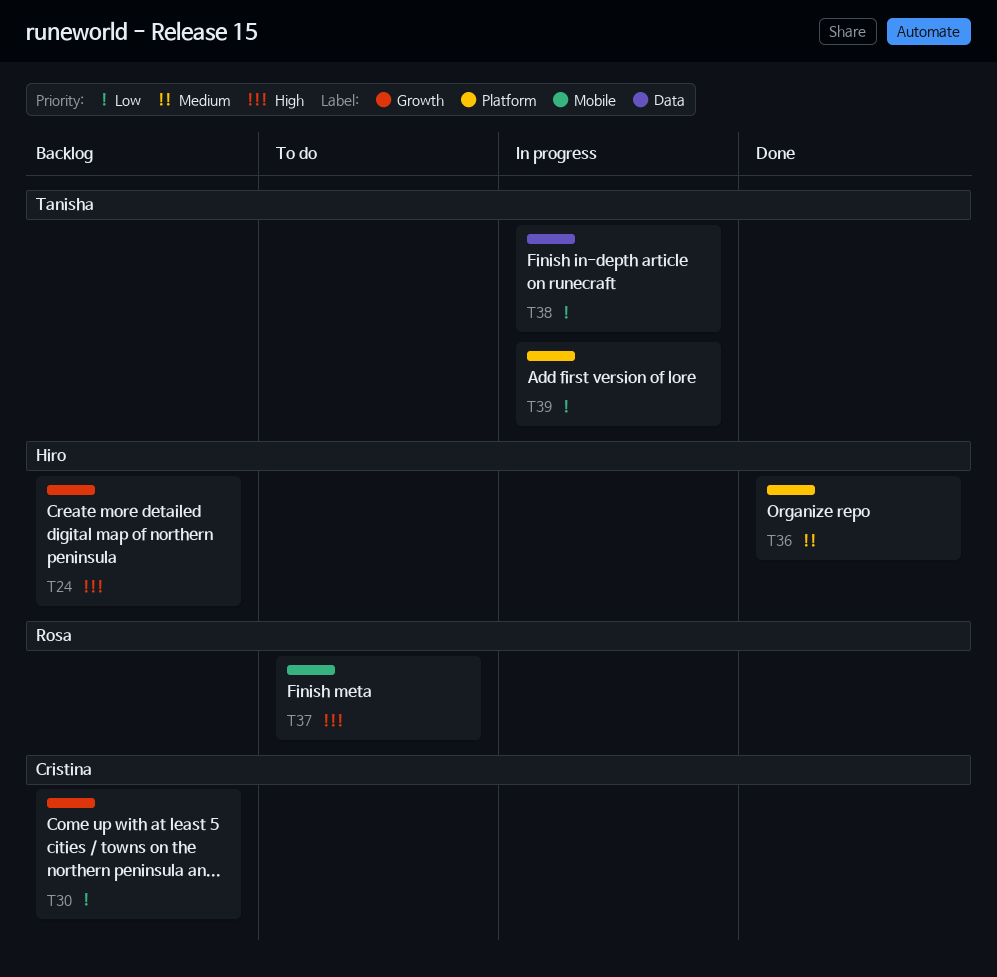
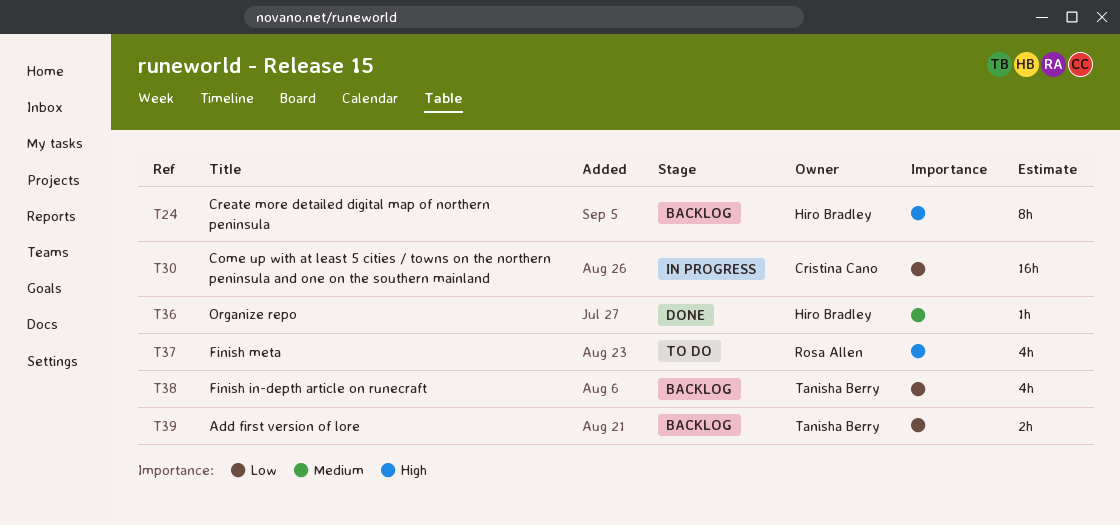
T30, status: Backlog -> In progress
T38, status: In progress -> Backlog
T39, status: In progress -> Backlog

